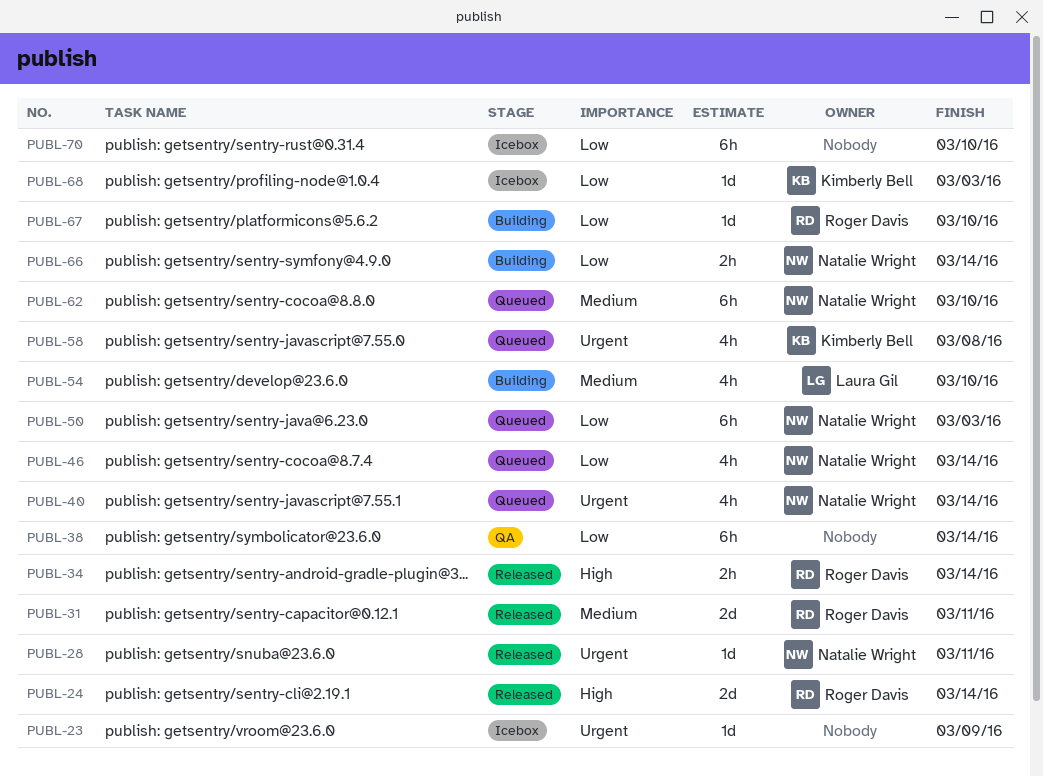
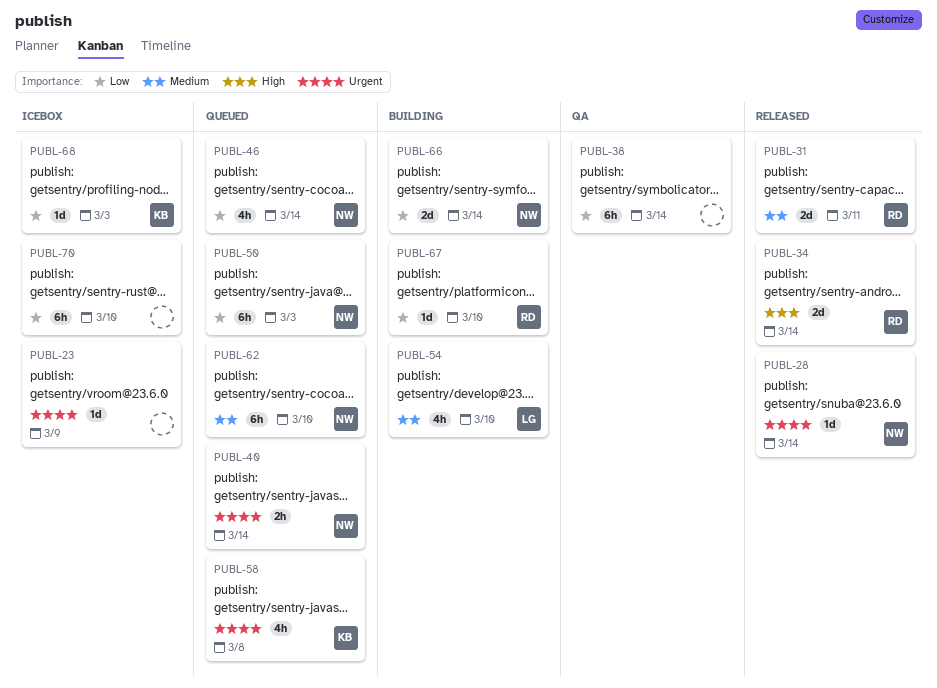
PUBL-24: present -> none
PUBL-28, due: Mar 11 -> Mar 14
PUBL-34, estimate: 2h -> 2d
PUBL-40, estimate: 4h -> 2h
PUBL-66, estimate: 2h -> 2d

